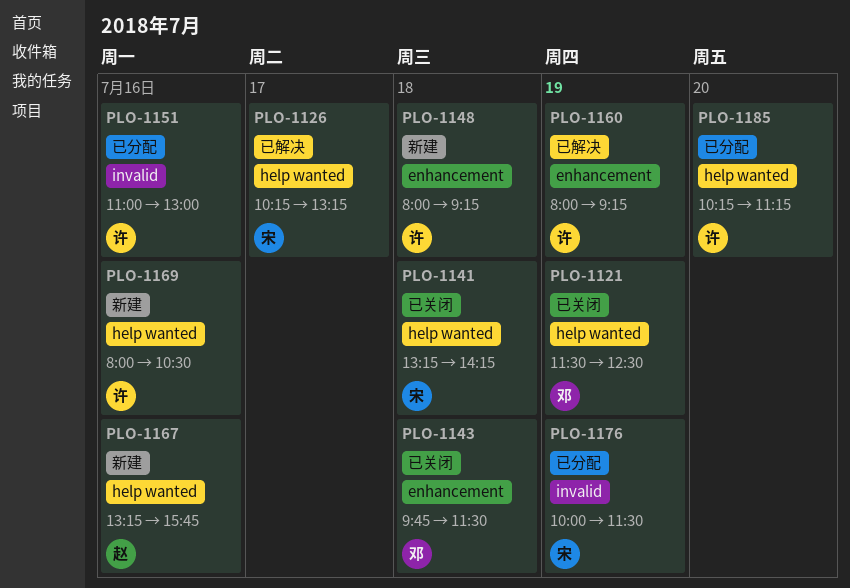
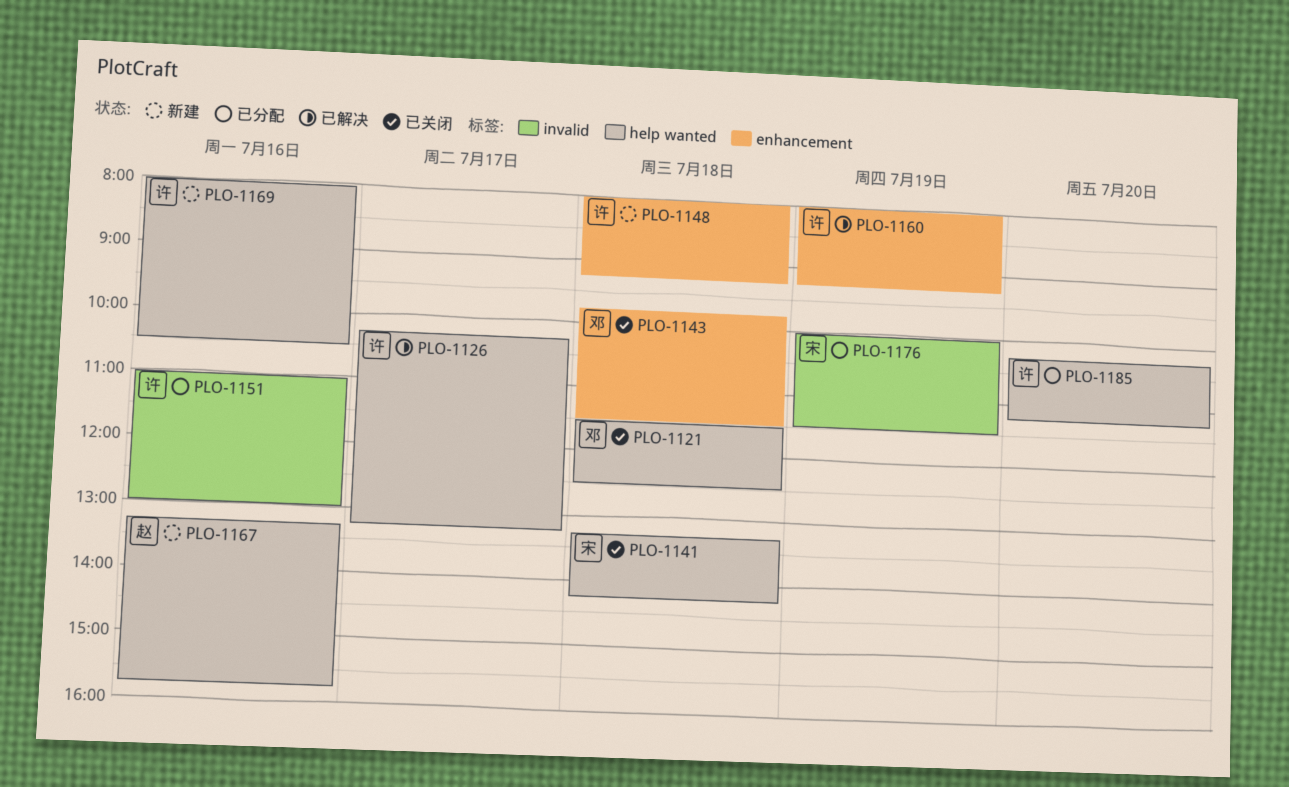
PLO-1121, day: Jul 19 -> Jul 18
PLO-1126, owner: 宋 -> 许

